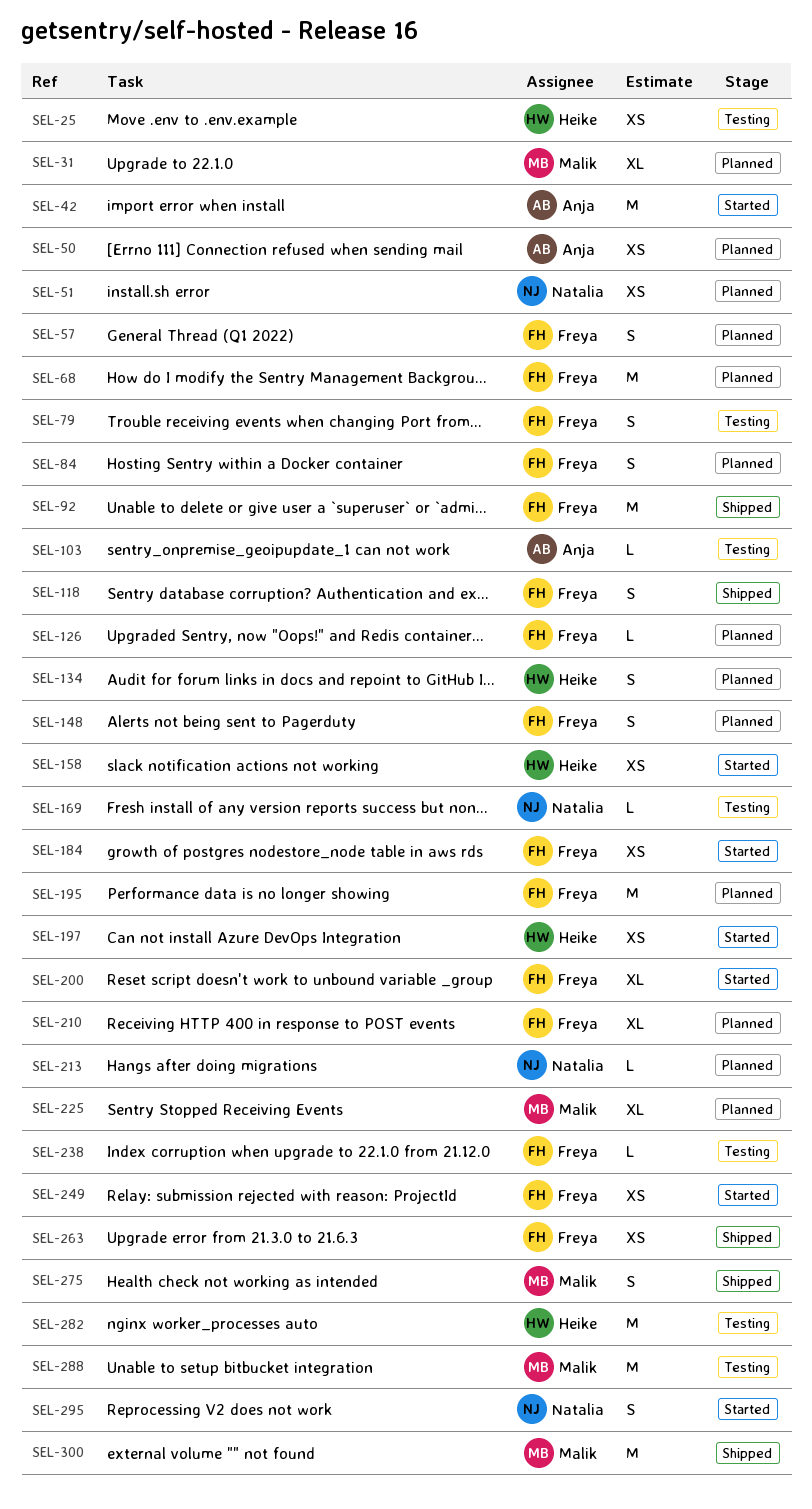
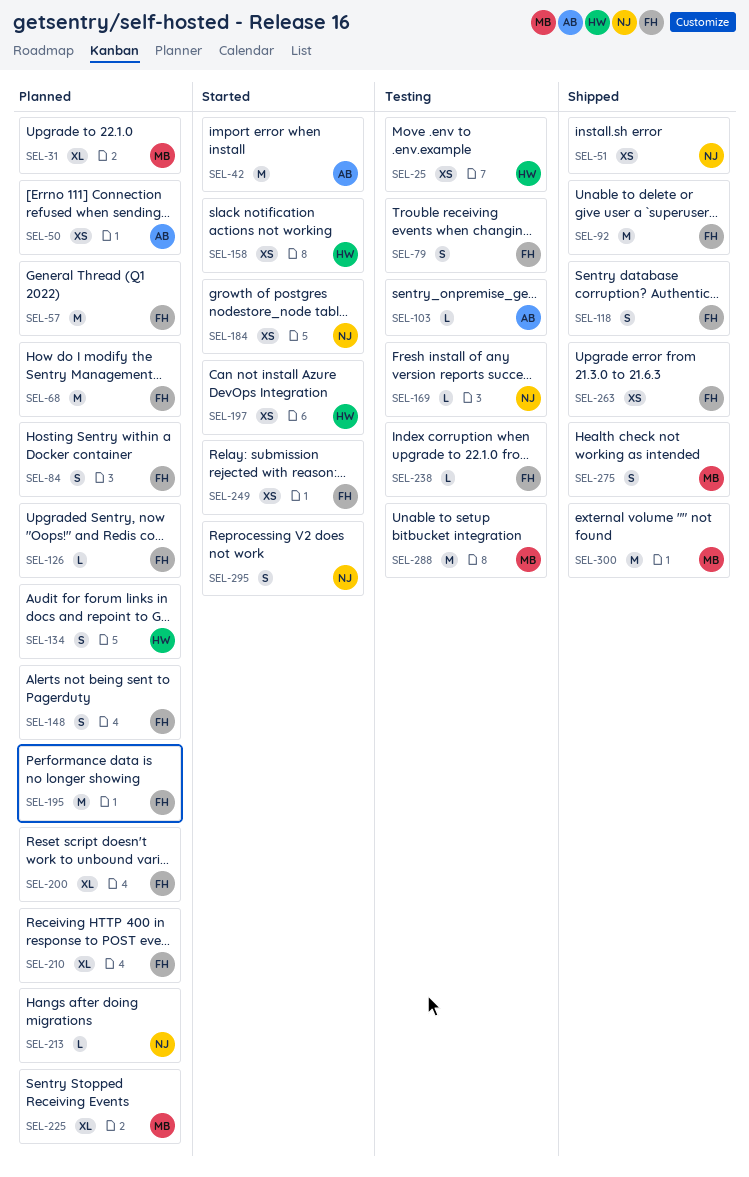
SEL-51, status: Planned -> Shipped
SEL-57, estimate: S -> M
SEL-184, owner: Freya -> Natalia
SEL-200, status: Started -> Planned
SEL-282: present -> none

